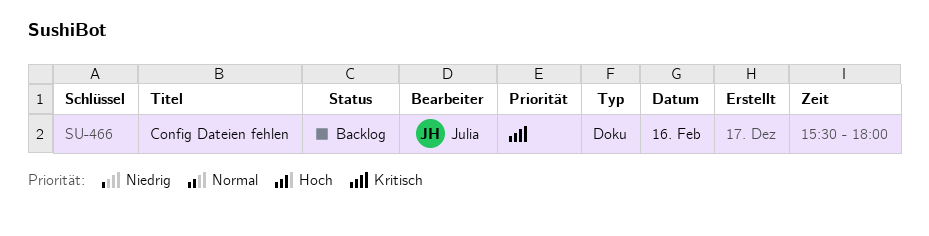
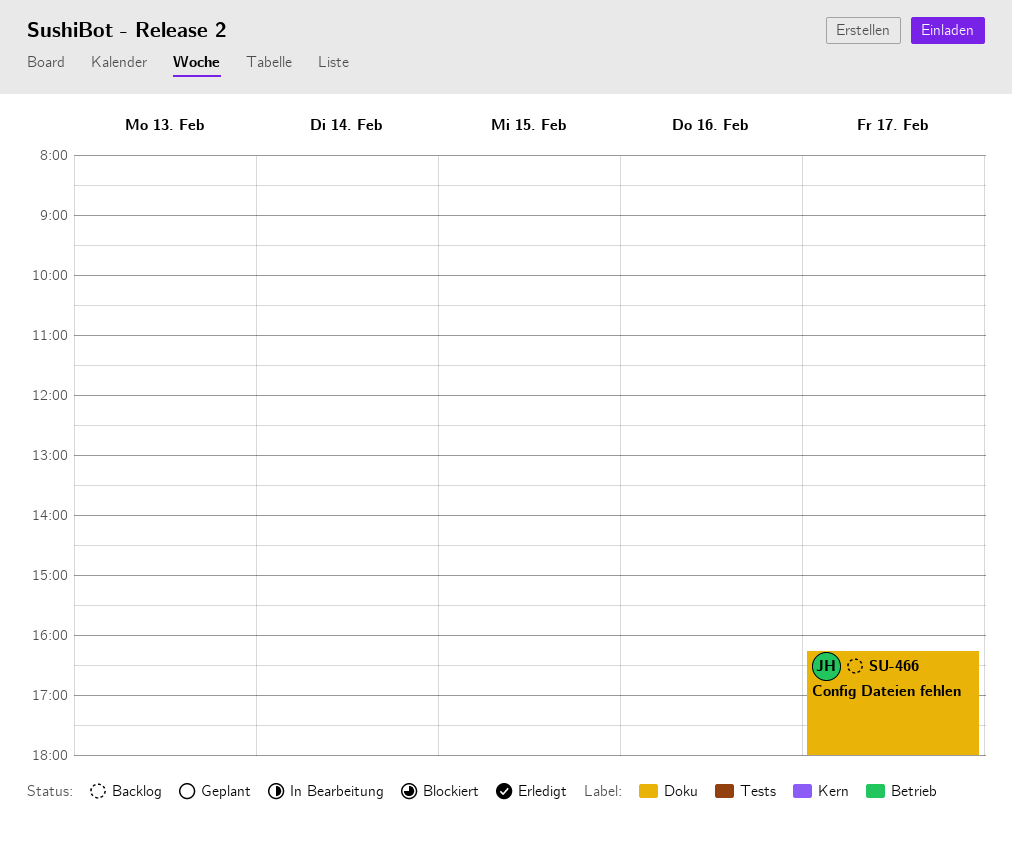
SU-466, day: Feb 16 -> Feb 17
SU-466, begins: 15:30 -> 16:15

